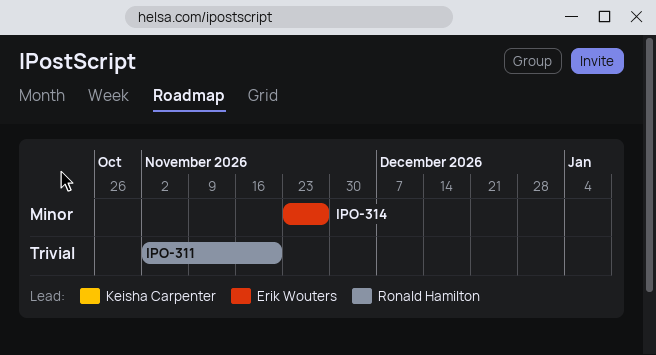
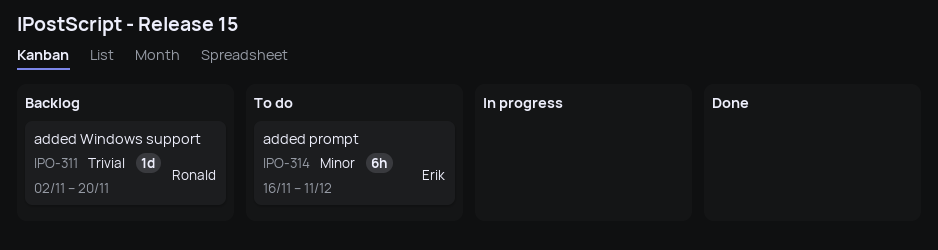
IPO-314, start: Nov 23 -> Nov 16
IPO-314, due: Nov 27 -> Dec 11

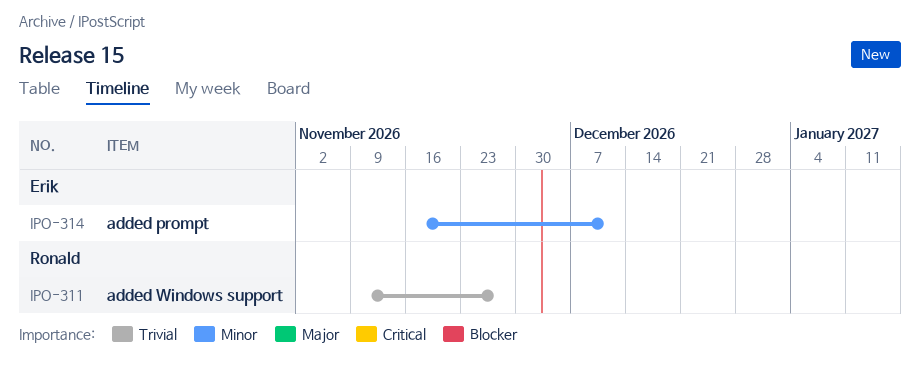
IPO-311, start: Nov 2 -> Nov 9
IPO-311, due: Nov 20 -> Nov 27

